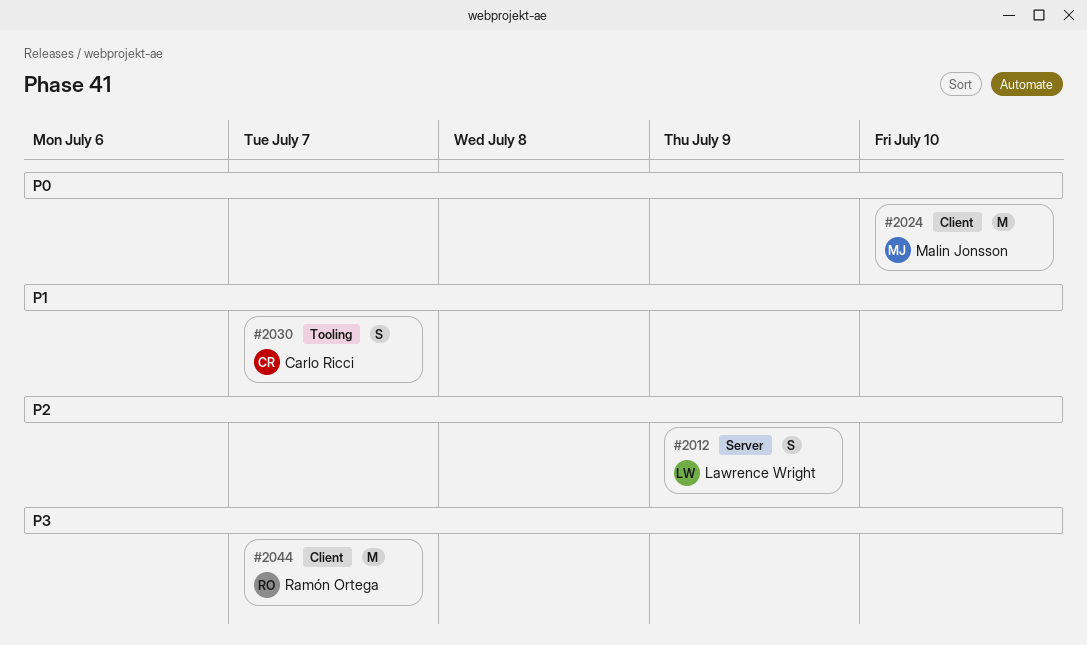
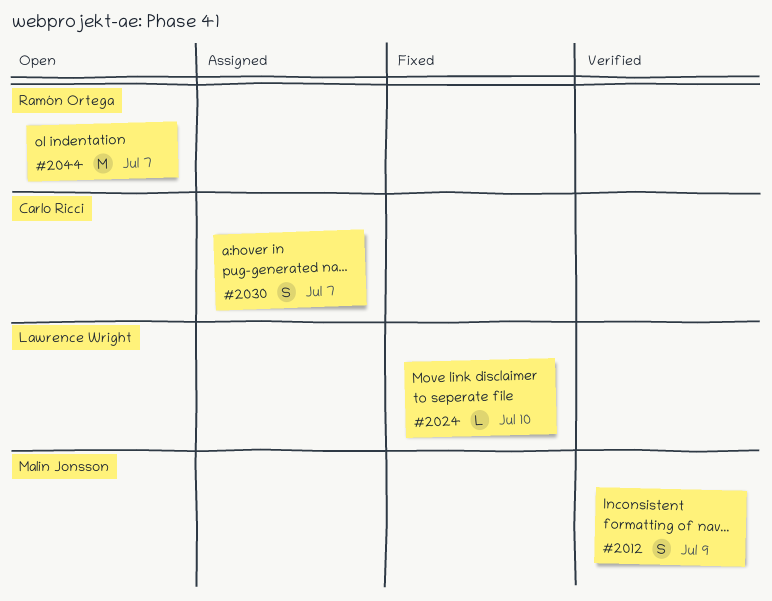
#2012, owner: Lawrence Wright -> Malin Jonsson
#2024, owner: Malin Jonsson -> Lawrence Wright
#2024, estimate: M -> L

